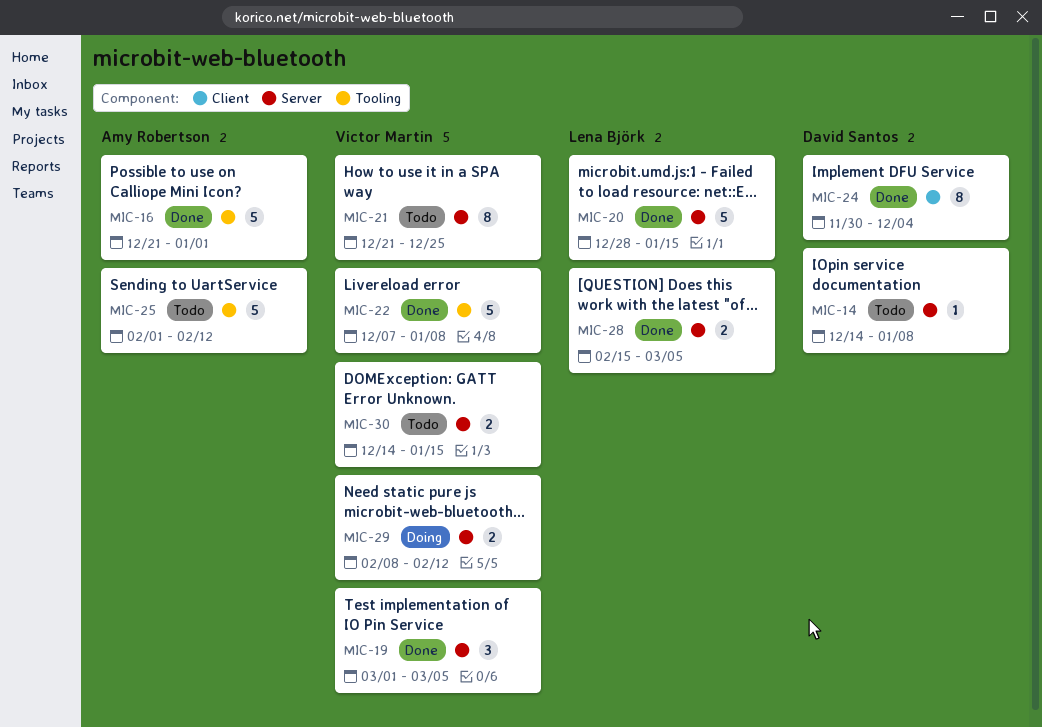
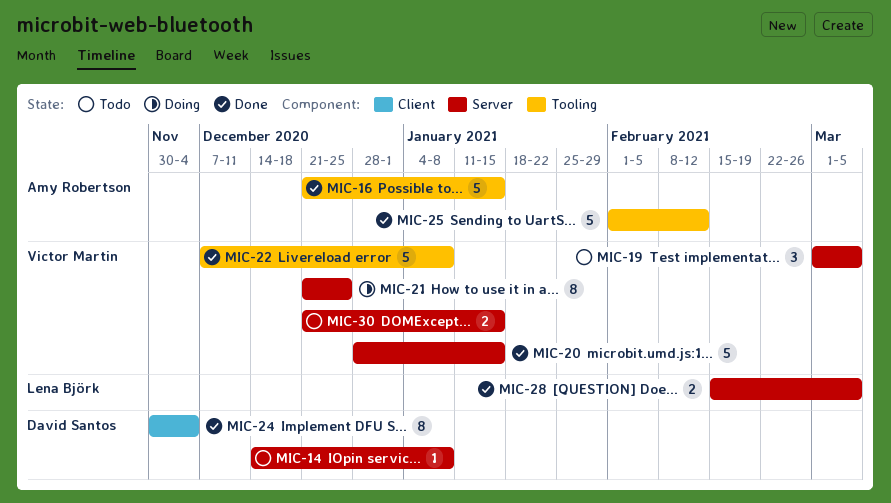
MIC-16, due: Jan 1 -> Jan 15
MIC-19, status: Done -> Todo
MIC-20, owner: Lena Björk -> Victor Martin
MIC-21, status: Todo -> Doing
MIC-25, status: Todo -> Done
MIC-29: present -> none
MIC-30, start: Dec 14 -> Dec 21

